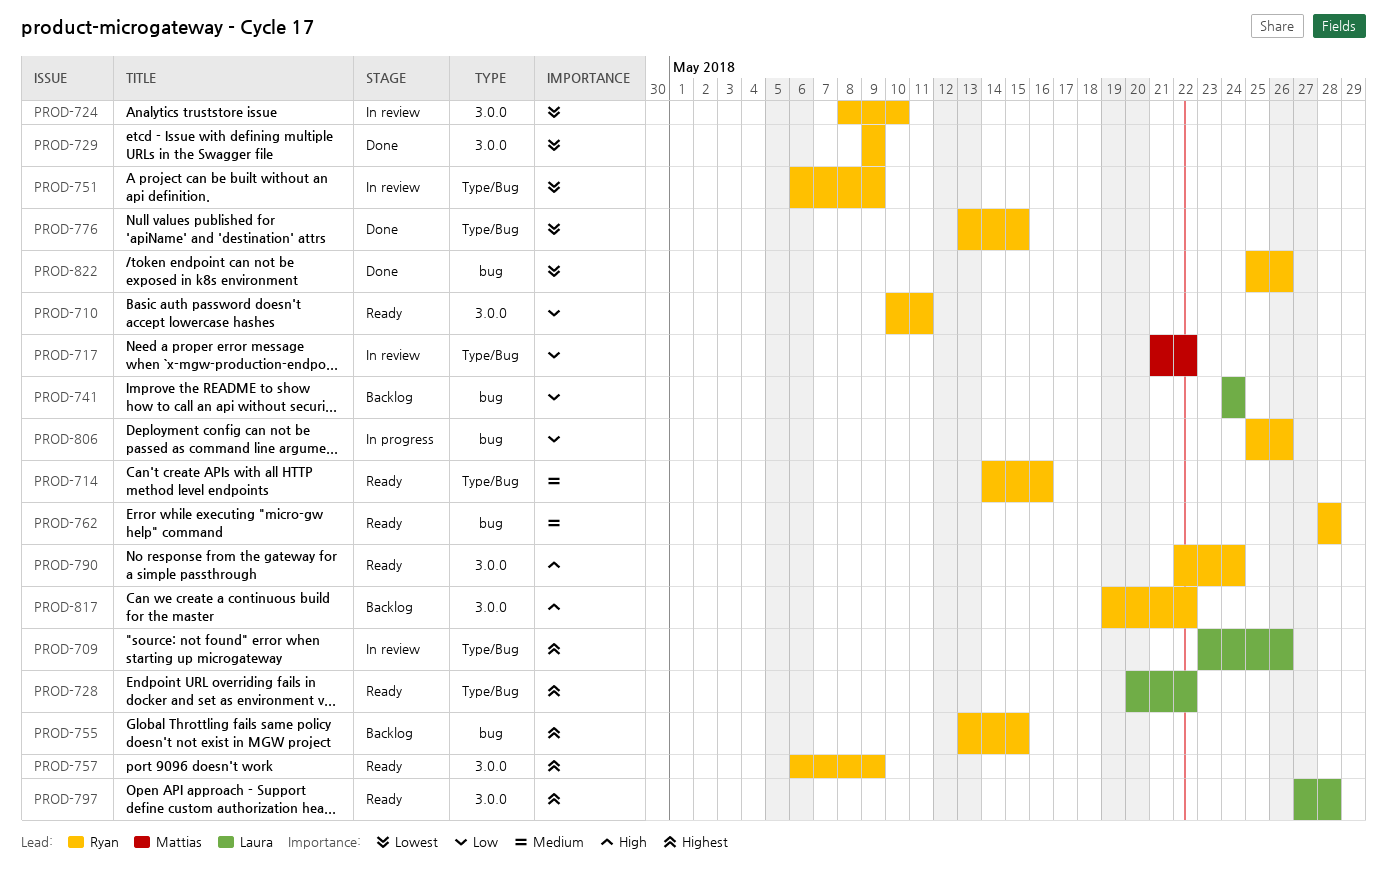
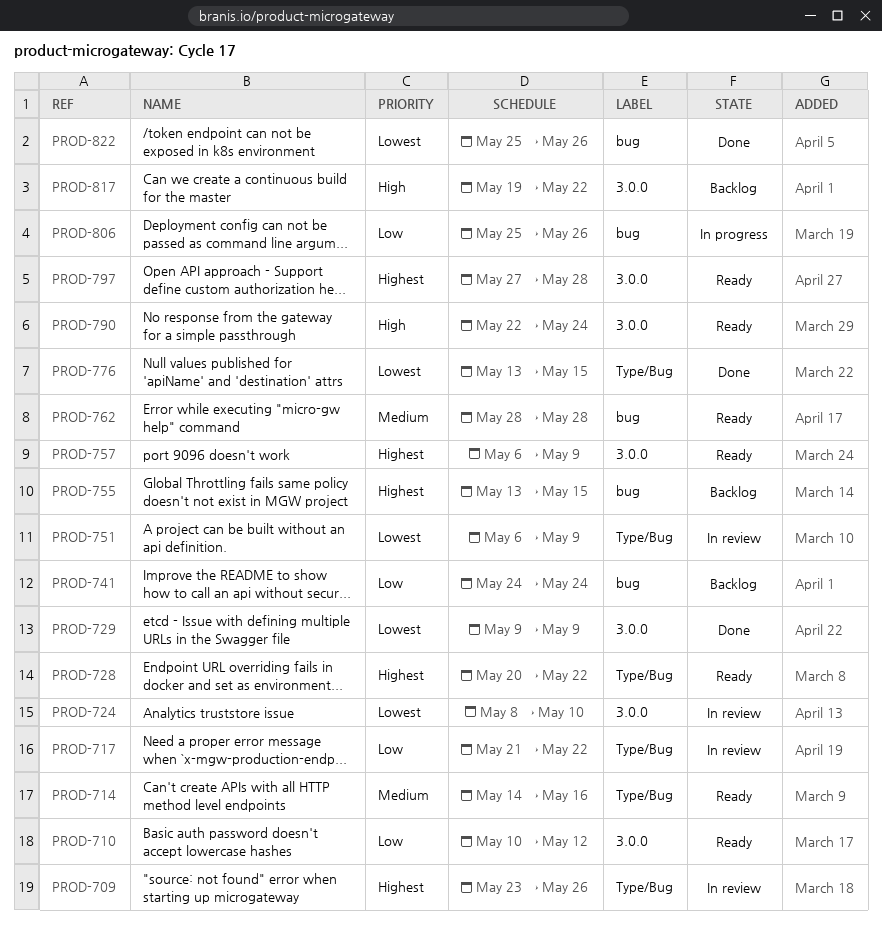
PROD-710, due: May 11 -> May 12

